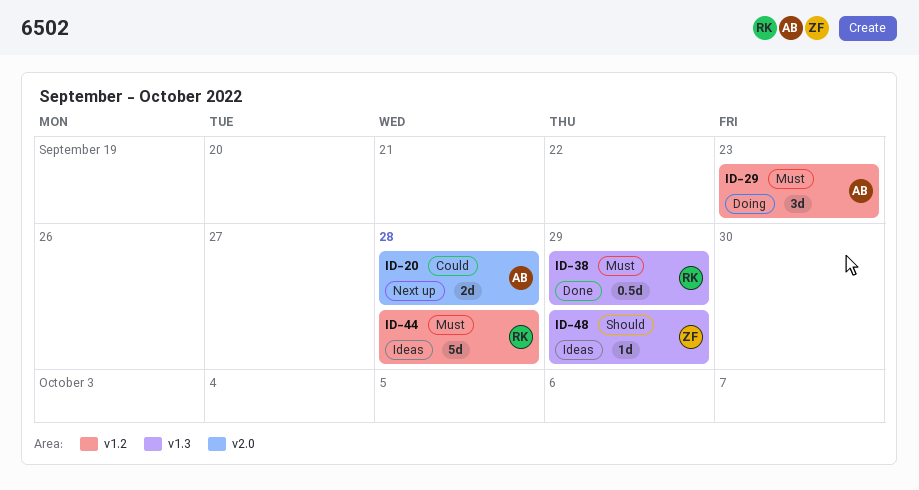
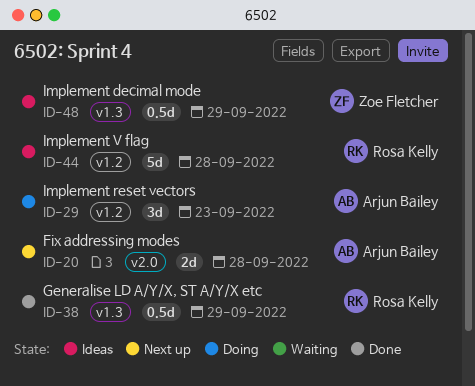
ID-48, estimate: 1d -> 0.5d

